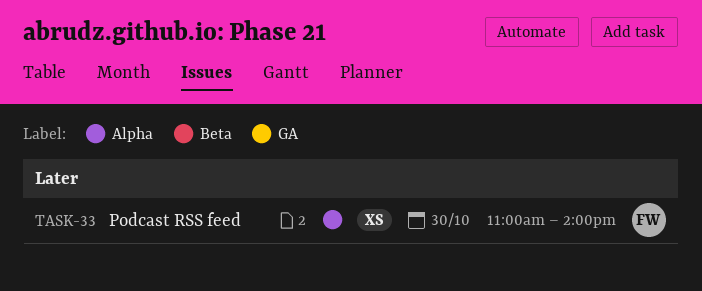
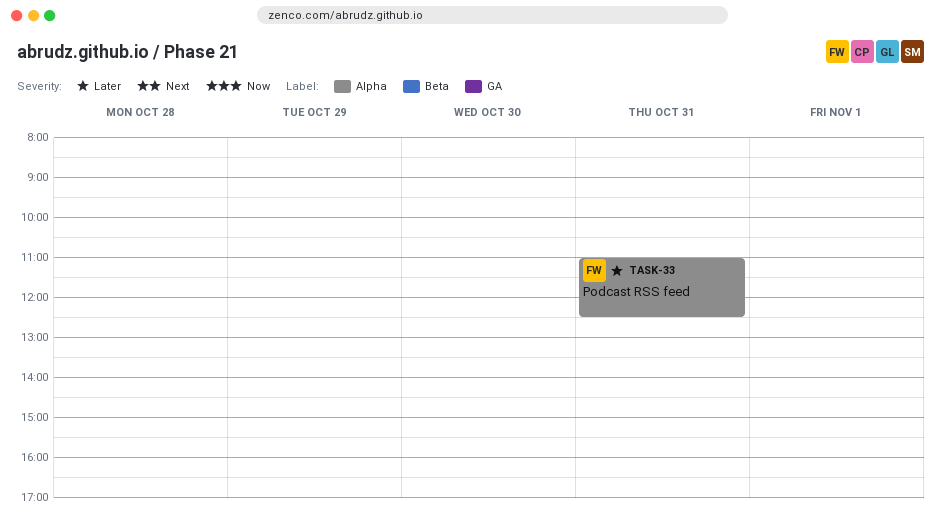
TASK-33, day: Oct 30 -> Oct 31
TASK-33, ends: 14:00 -> 12:30

